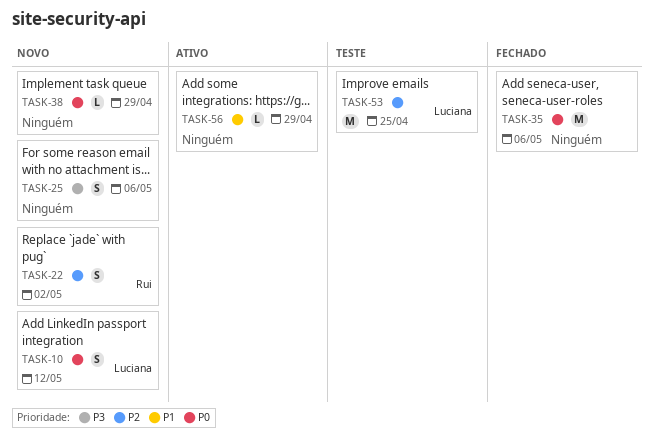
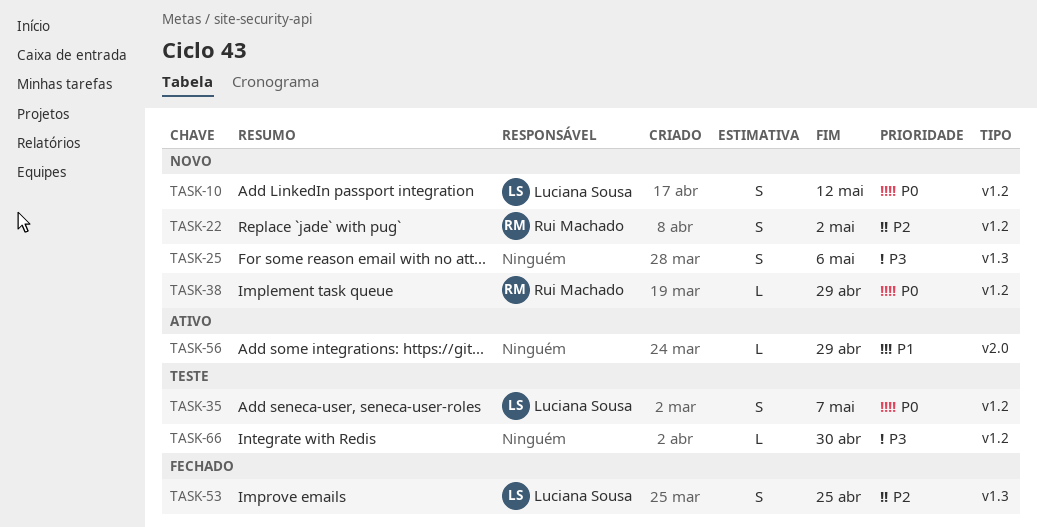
TASK-35, status: Fechado -> Teste
TASK-35, owner: none -> Luciana Sousa
TASK-35, estimate: M -> S
TASK-35, due: May 6 -> May 7
TASK-38, owner: none -> Rui Machado
TASK-53, status: Teste -> Fechado
TASK-53, estimate: M -> S
TASK-66: none -> present

